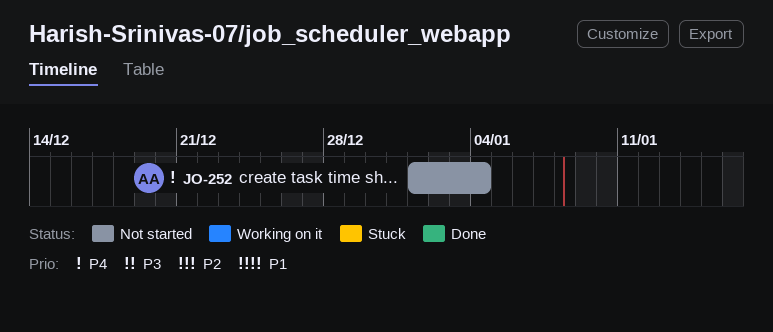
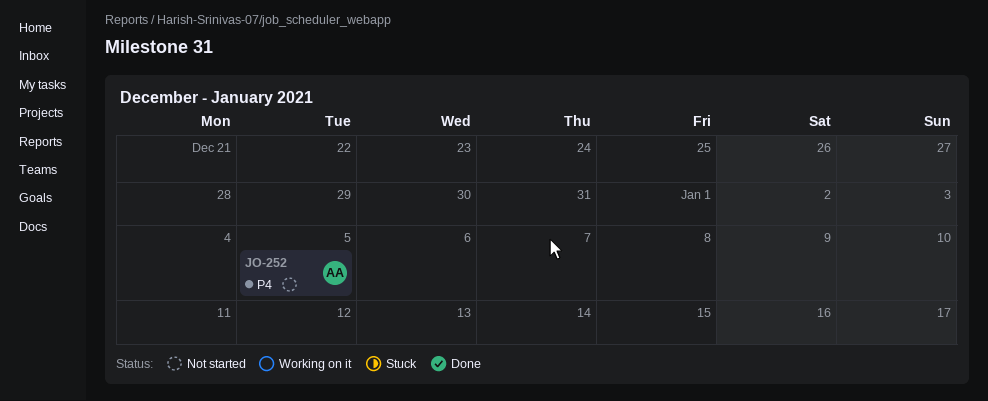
JO-252, due: Jan 4 -> Jan 5

